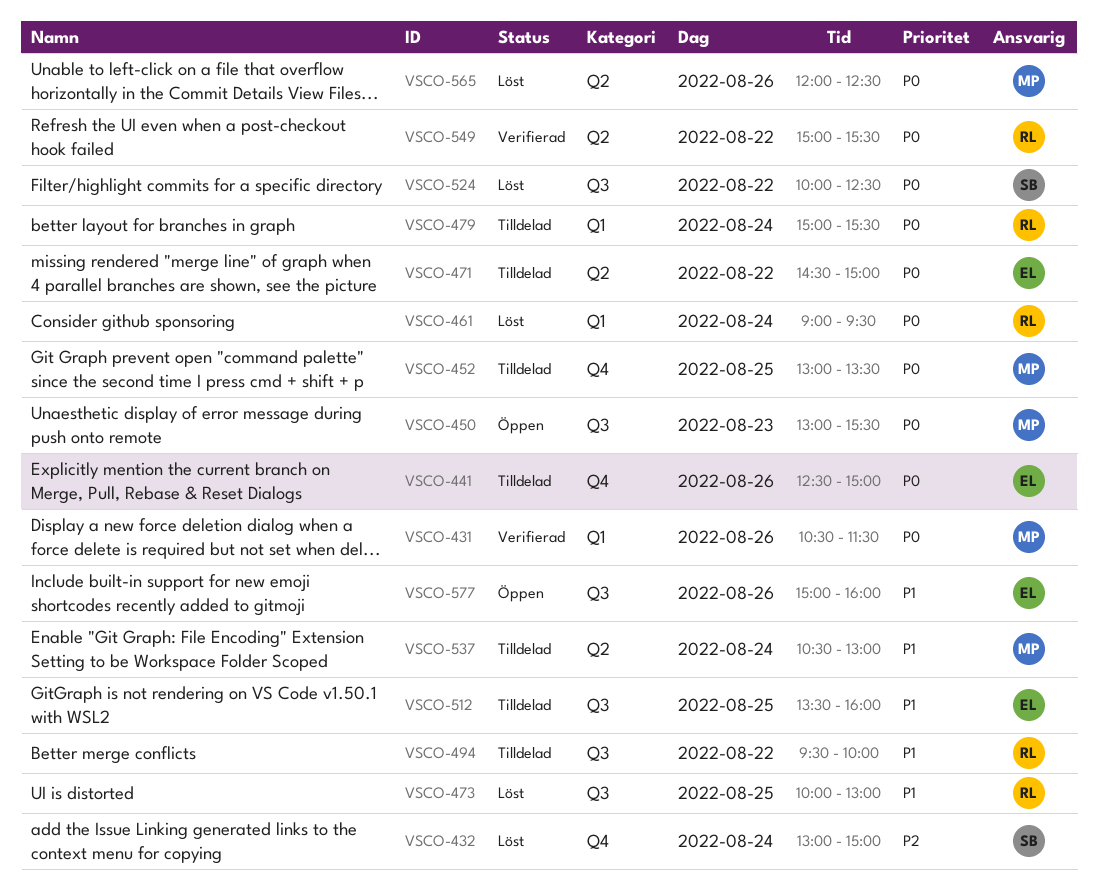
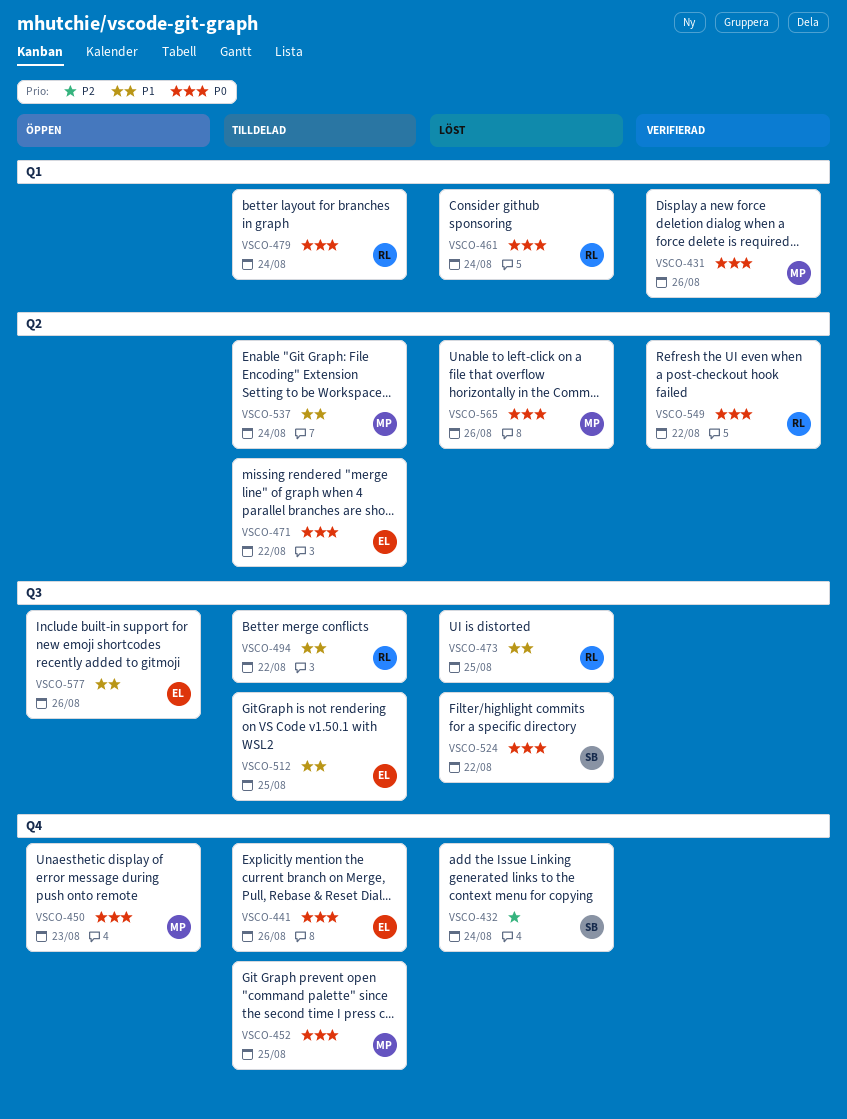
VSCO-450, label: Q3 -> Q4

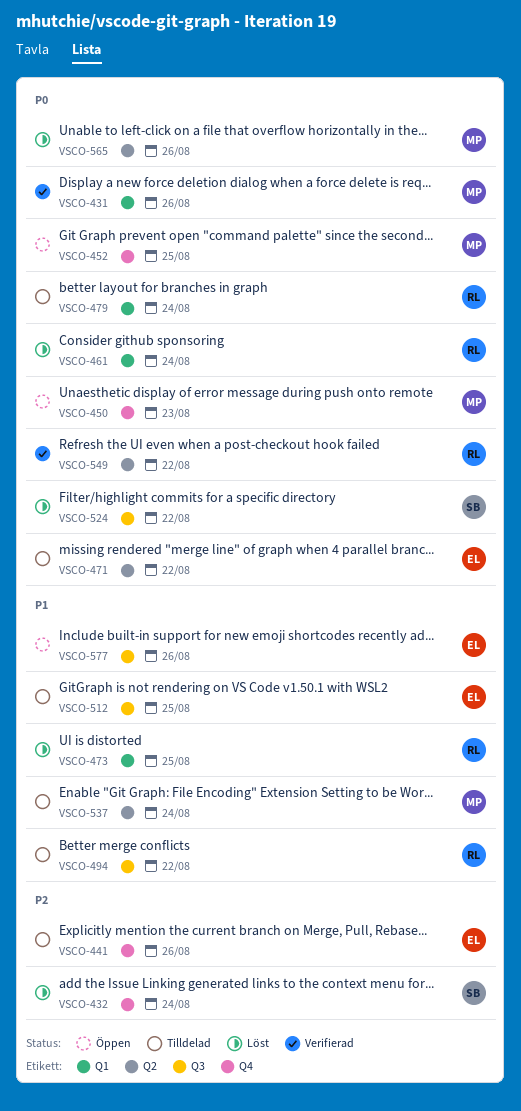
VSCO-441, priority: P0 -> P2
VSCO-452, status: Tilldelad -> Öppen
VSCO-473, label: Q3 -> Q1

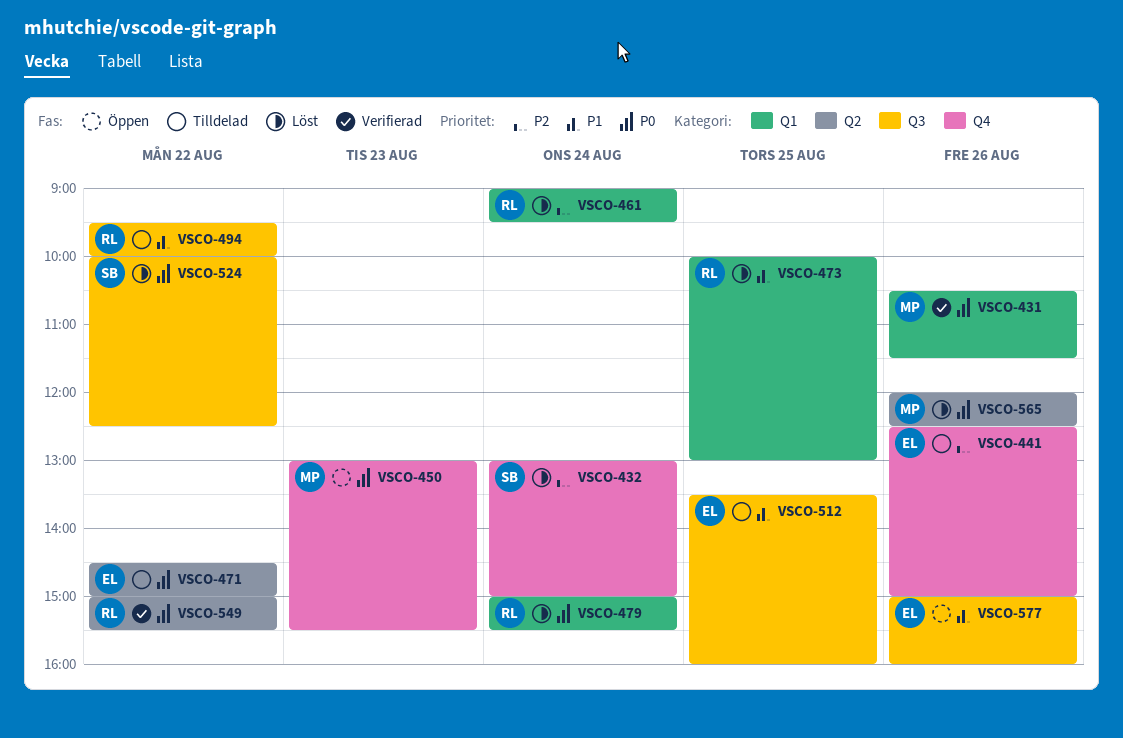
VSCO-452: present -> none
VSCO-461, priority: P0 -> P2
VSCO-479, status: Tilldelad -> Löst
VSCO-537: present -> none

